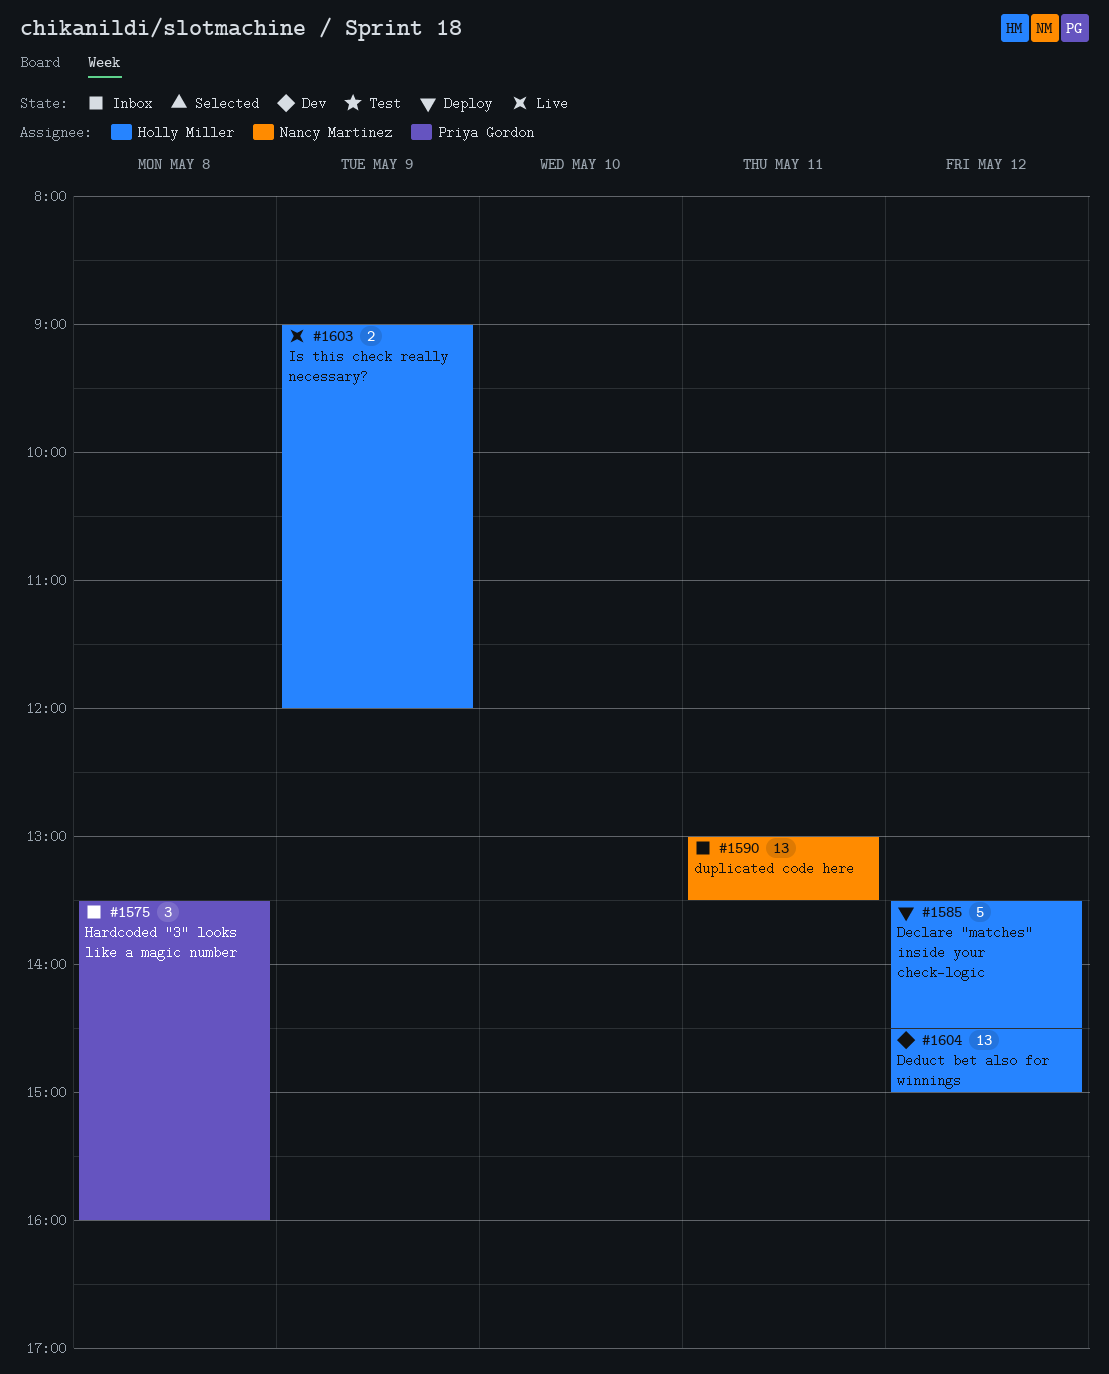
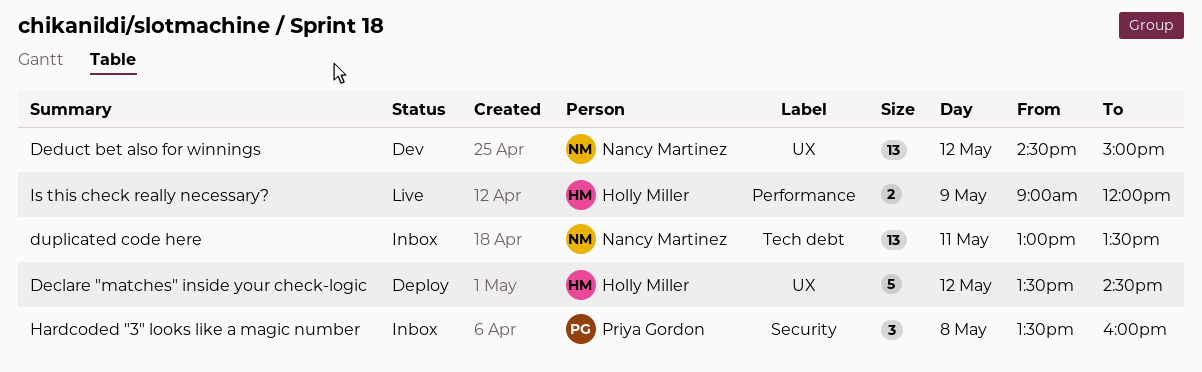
Deduct bet also for winnings, owner: Holly Miller -> Nancy Martinez

